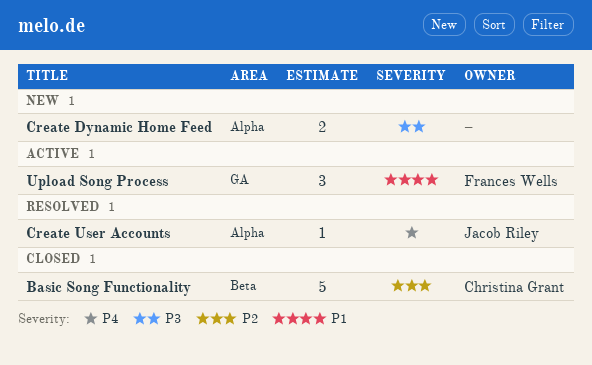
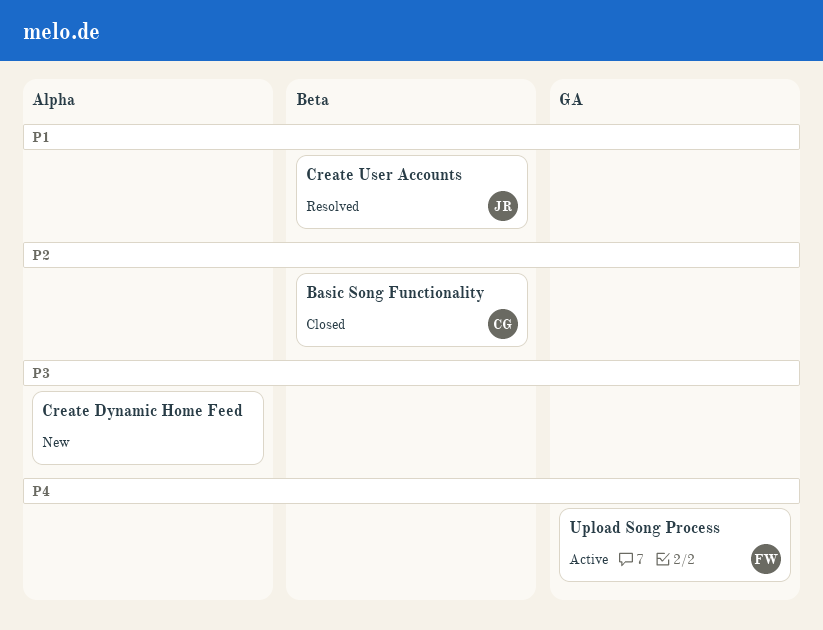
Create User Accounts, priority: P4 -> P1
Create User Accounts, label: Alpha -> Beta
Upload Song Process, priority: P1 -> P4

